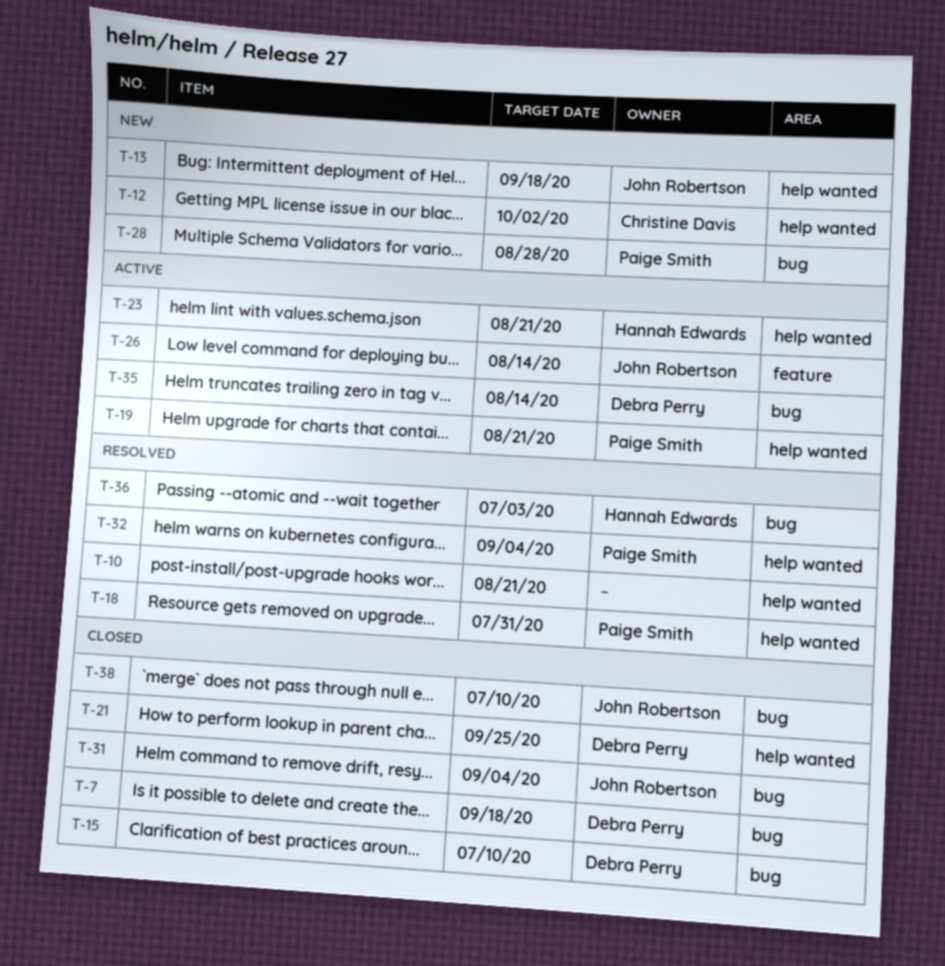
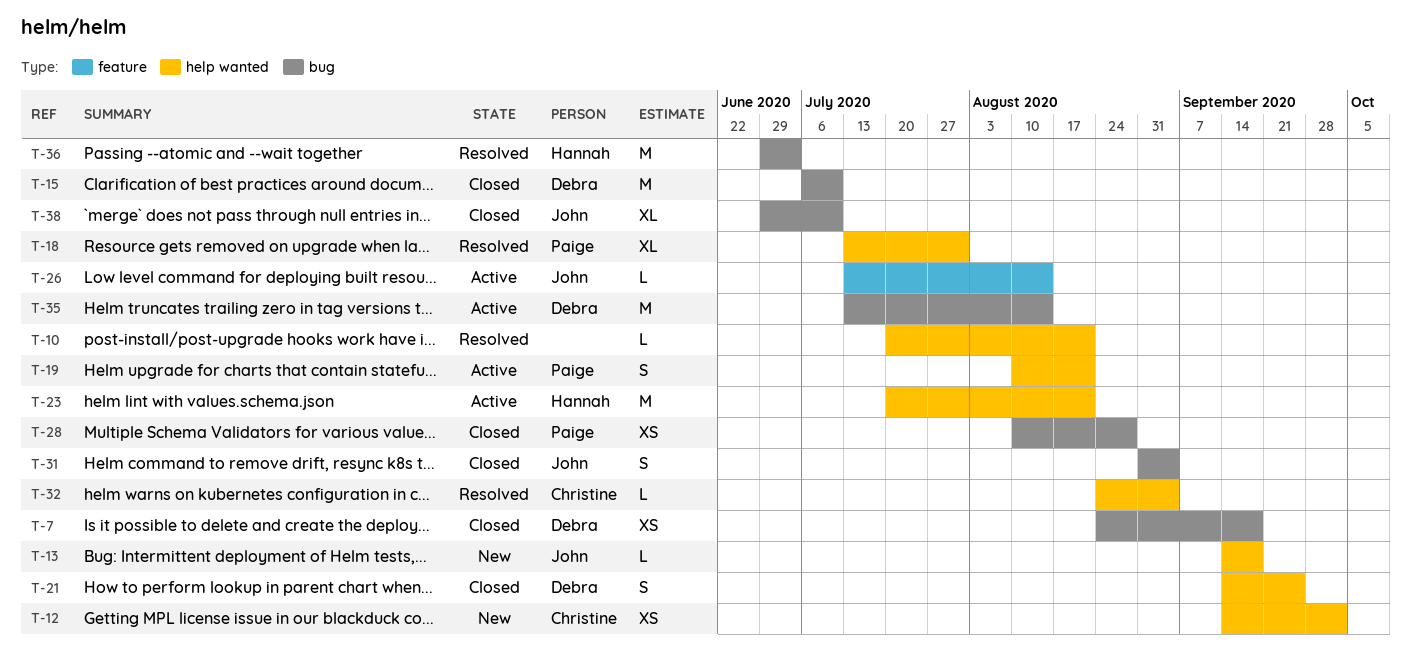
T-28, status: New -> Closed
T-32, owner: Paige Smith -> Christine Davis

